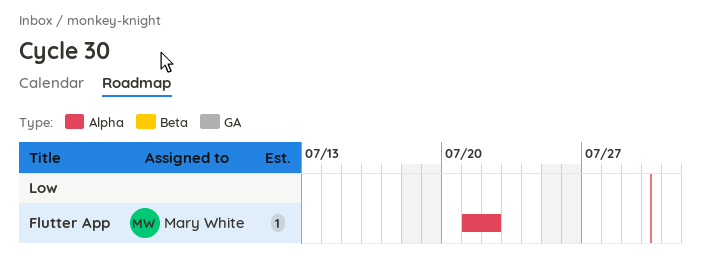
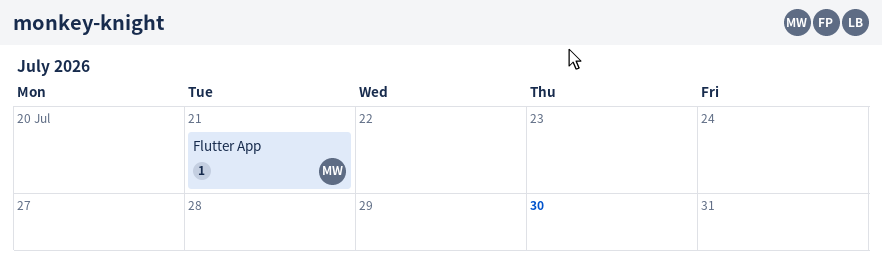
Flutter App, due: Jul 22 -> Jul 21

